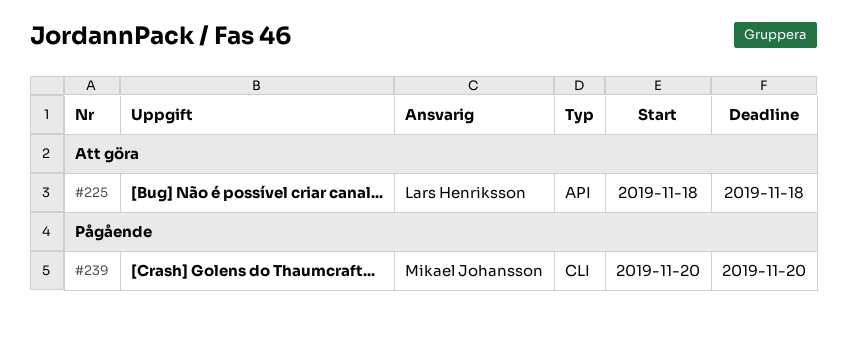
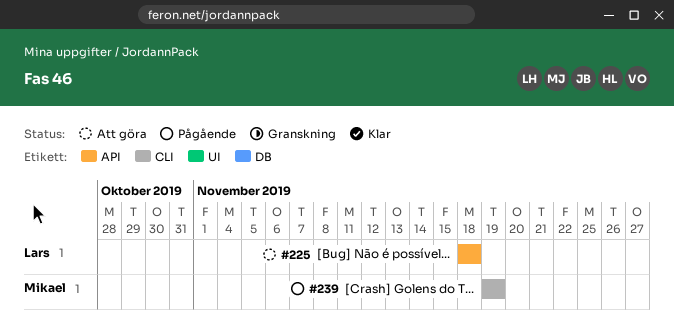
#239, start: Nov 20 -> Nov 19
#239, due: Nov 20 -> Nov 19

